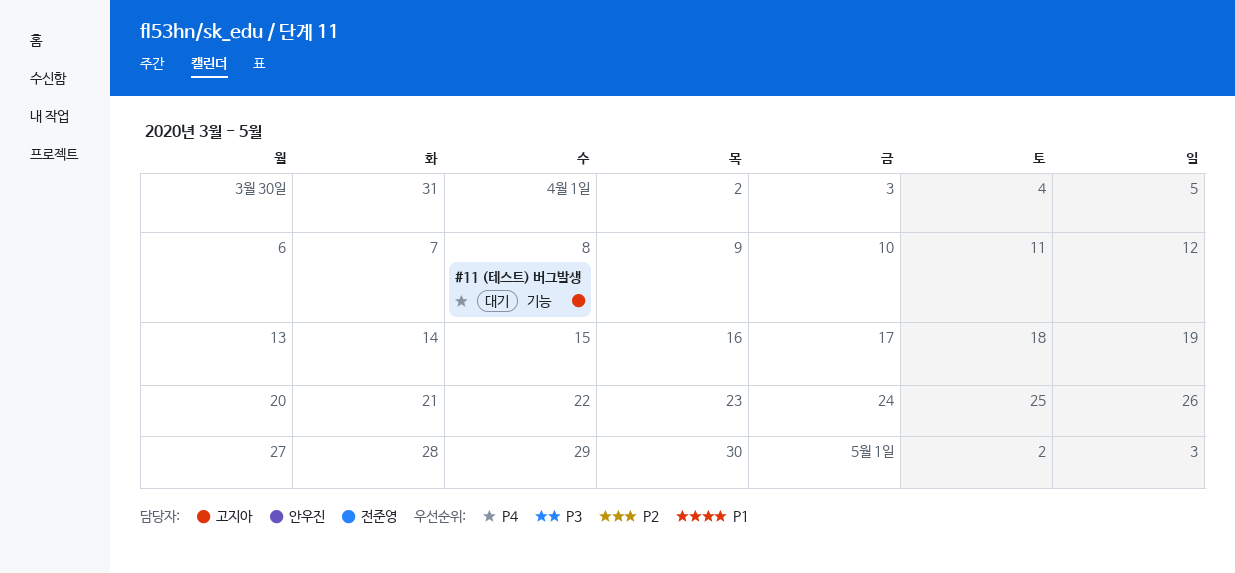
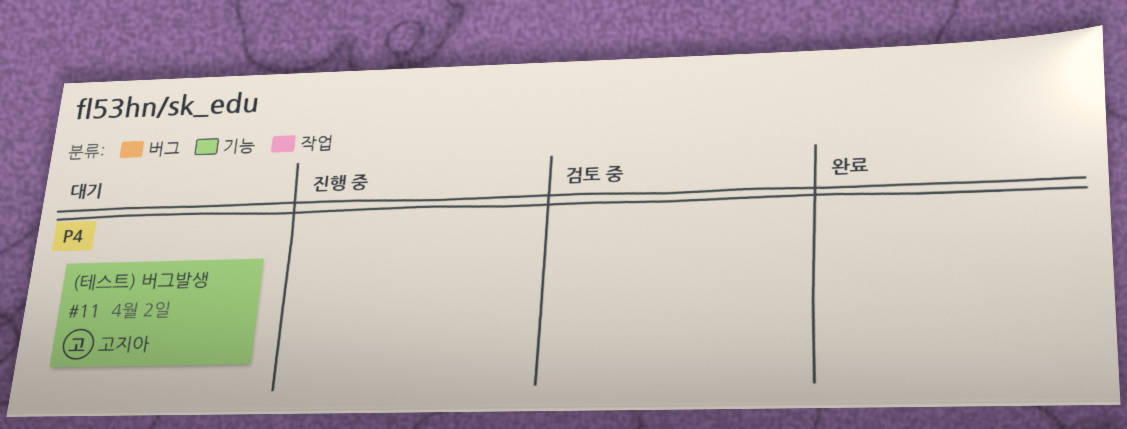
#11, due: Apr 8 -> Apr 2

